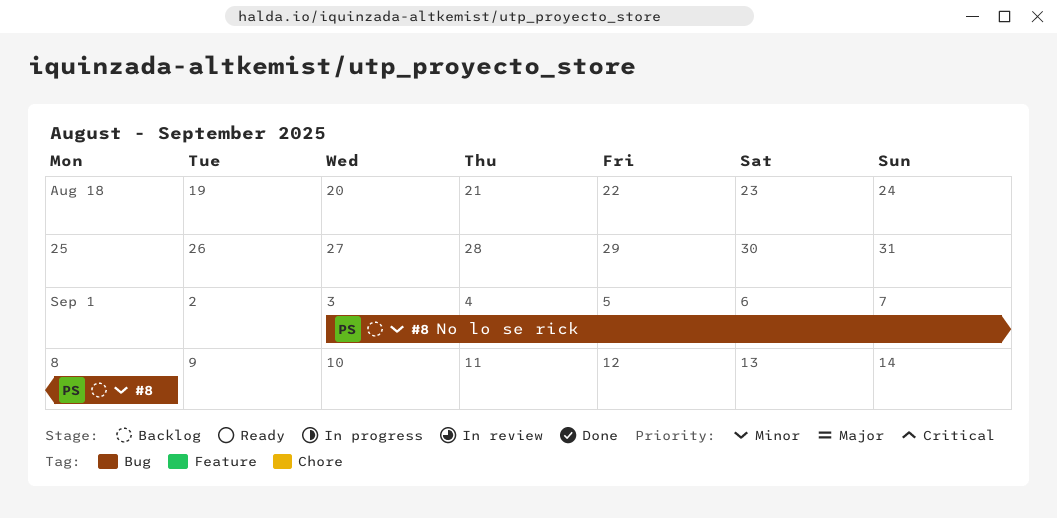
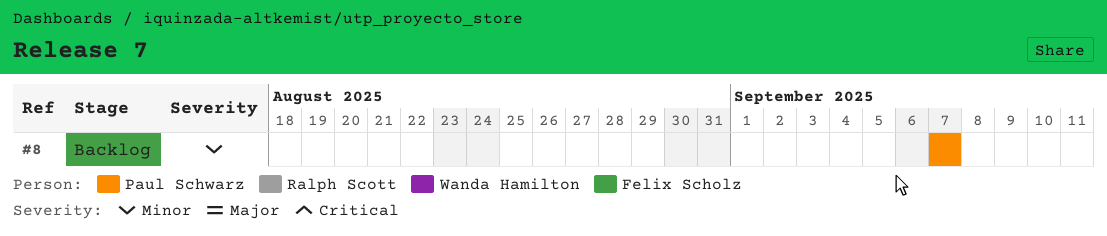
#8, start: Sep 3 -> Sep 7
#8, due: Sep 8 -> Sep 7

